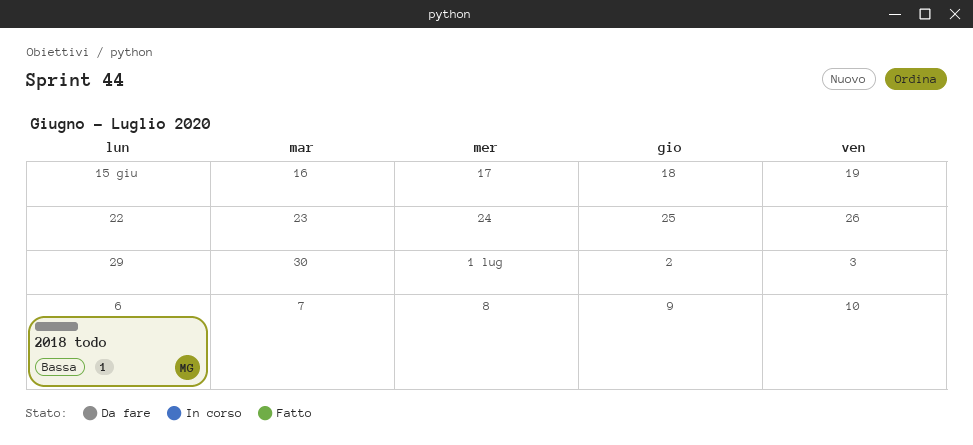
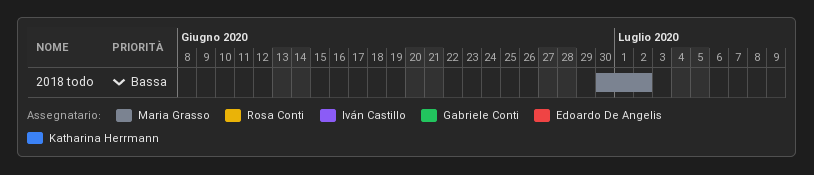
2018 todo, due: Jul 6 -> Jul 2

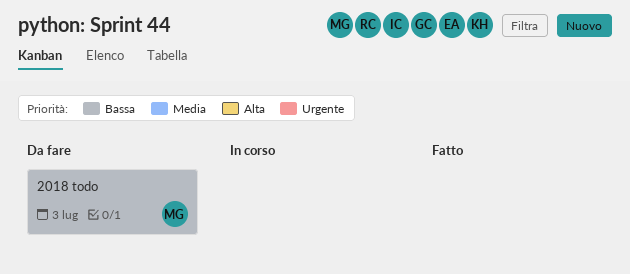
2018 todo, due: Jul 2 -> Jul 3

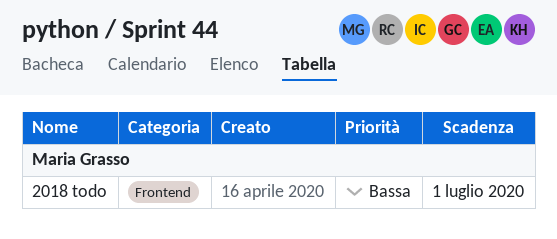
2018 todo, due: Jul 3 -> Jul 1

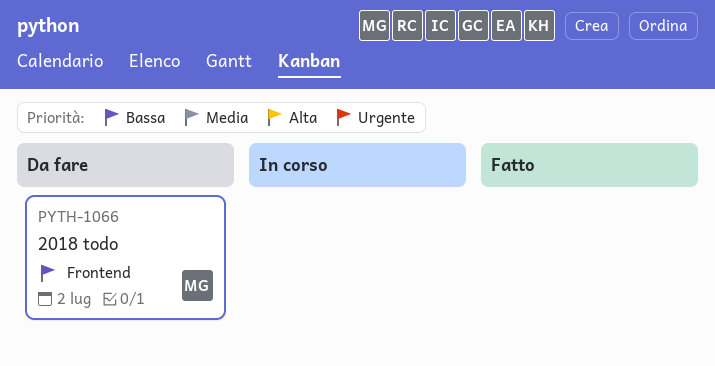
2018 todo, due: Jul 1 -> Jul 2

